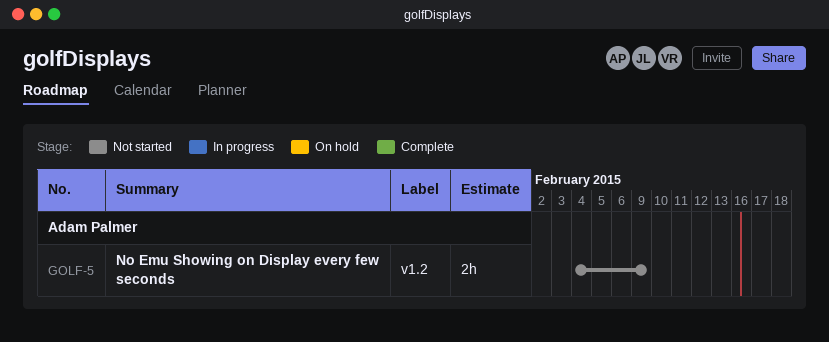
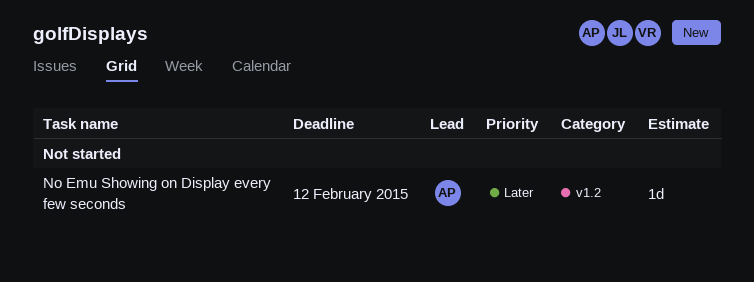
No Emu Showing on Display every few seconds, estimate: 2h -> 1d
No Emu Showing on Display every few seconds, due: Feb 9 -> Feb 12

